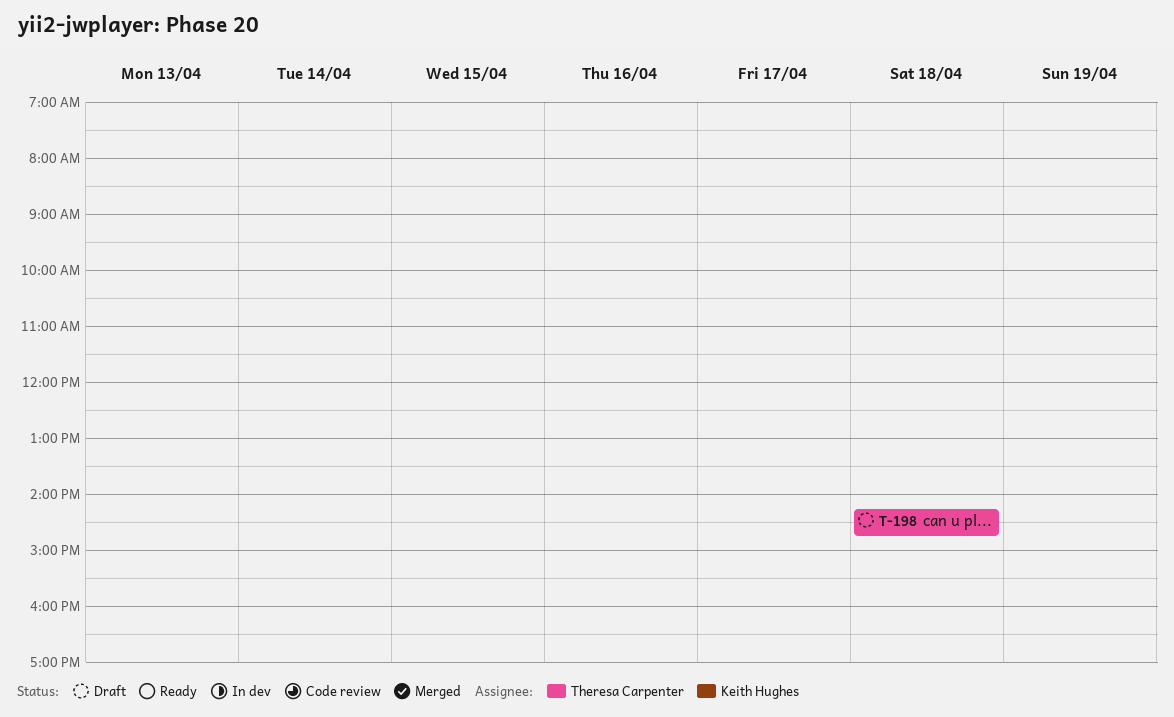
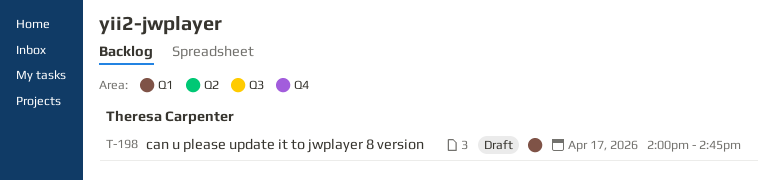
T-198, day: Apr 18 -> Apr 17
T-198, begins: 14:15 -> 14:00

